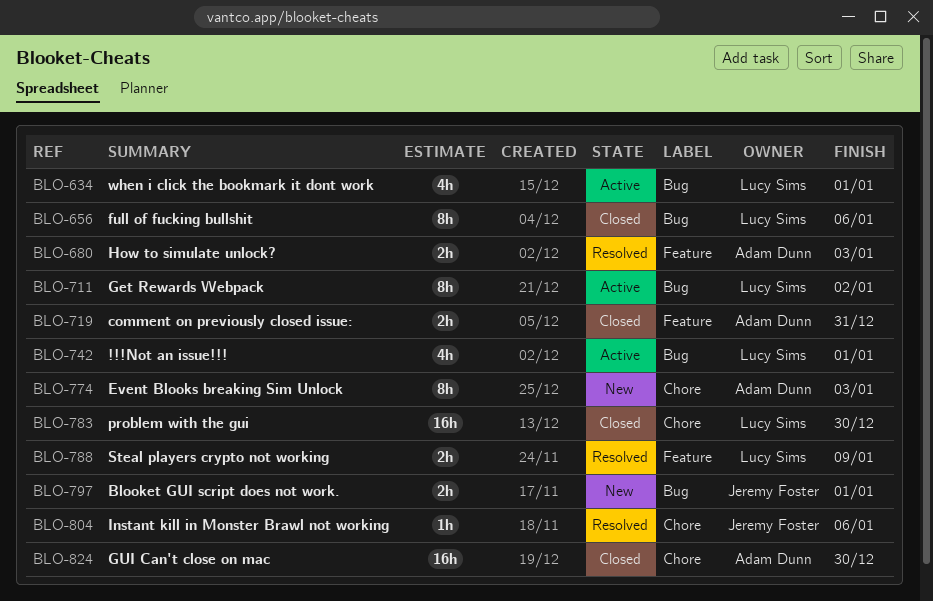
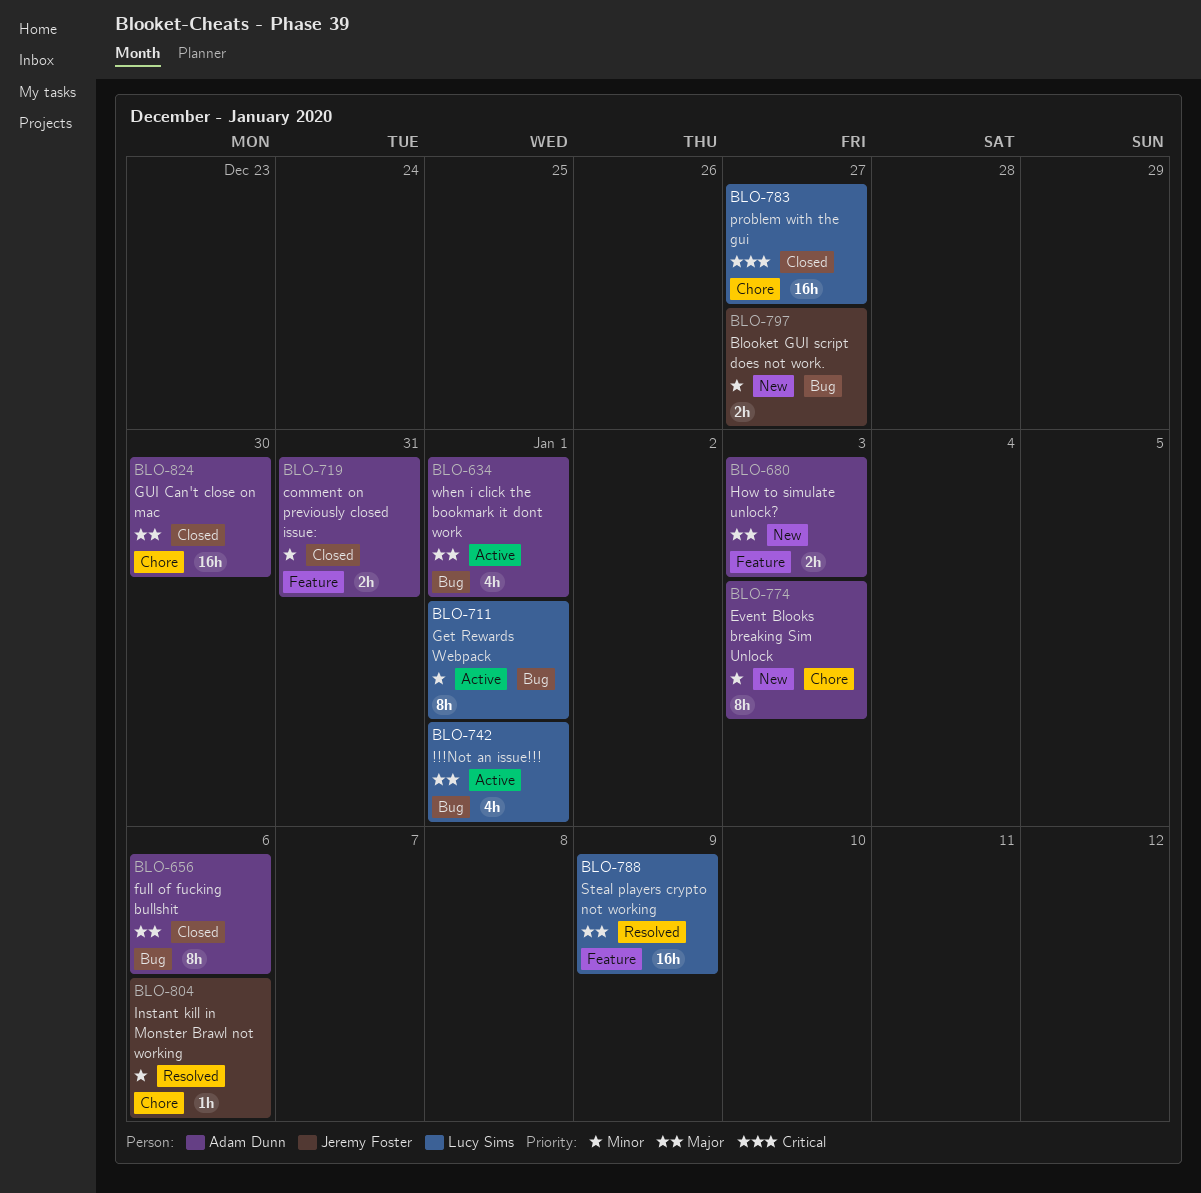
BLO-634, owner: Lucy Sims -> Adam Dunn
BLO-656, owner: Lucy Sims -> Adam Dunn
BLO-680, status: Resolved -> New
BLO-711, due: Jan 2 -> Jan 1
BLO-783, due: Dec 30 -> Dec 27
BLO-788, estimate: 2h -> 16h
BLO-797, due: Jan 1 -> Dec 27

